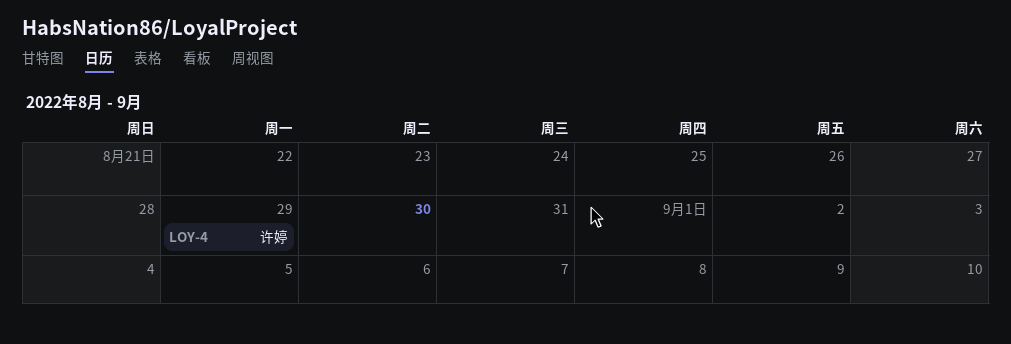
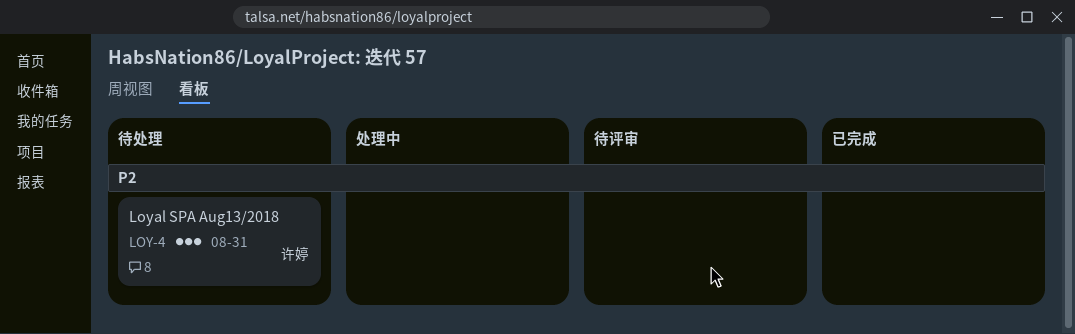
LOY-4, due: Aug 29 -> Aug 31

